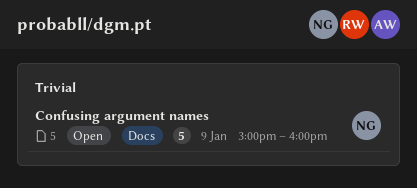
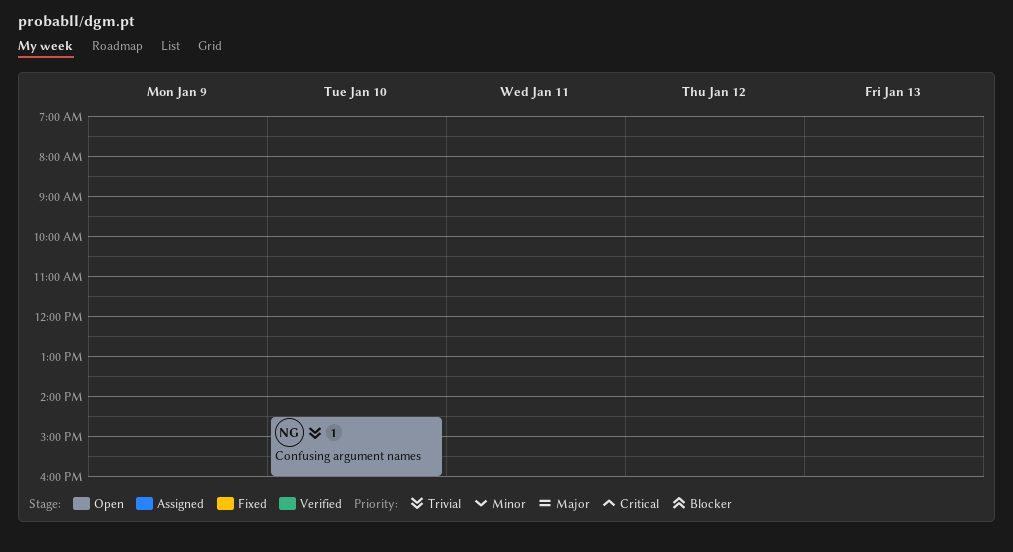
Confusing argument names, estimate: 5 -> 1
Confusing argument names, day: Jan 9 -> Jan 10
Confusing argument names, begins: 15:00 -> 14:30

